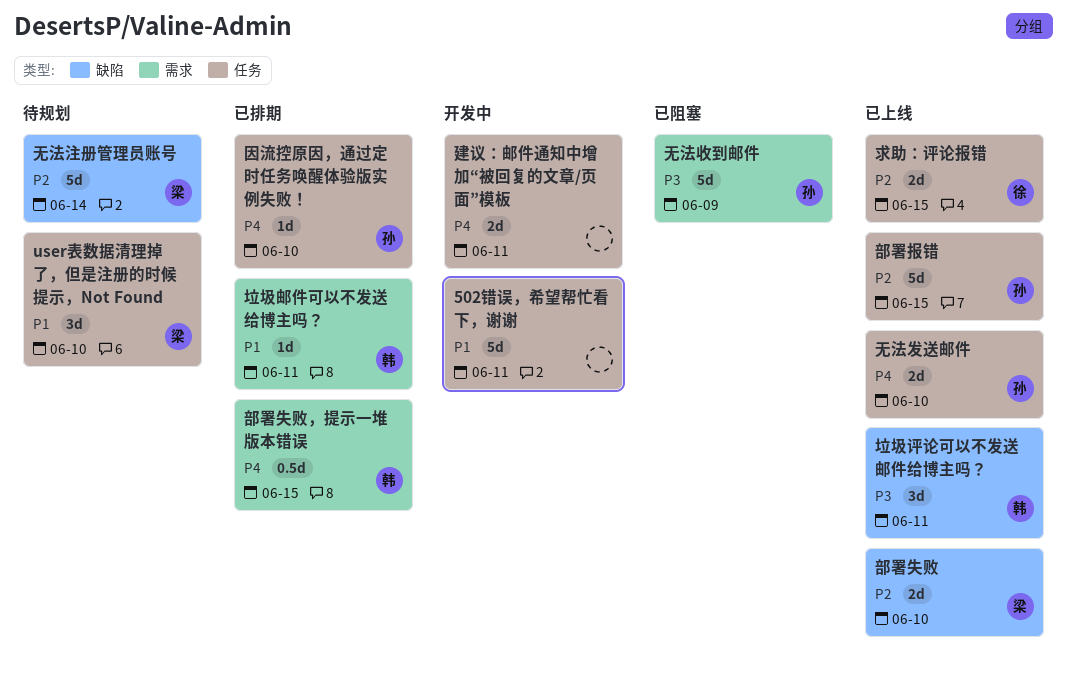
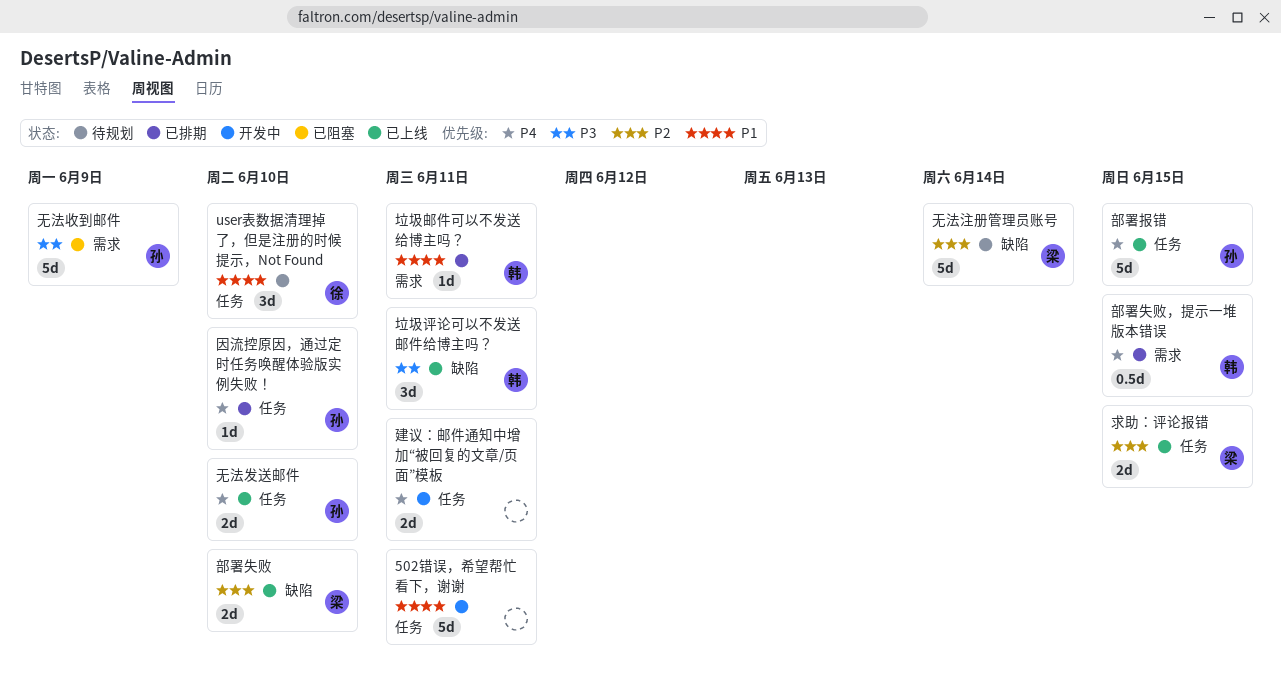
user表数据清理掉了，但是注册的时候提示，Not Found, owner: 梁 -> 徐
求助：评论报错, owner: 徐 -> 梁
部署报错, priority: P2 -> P4

